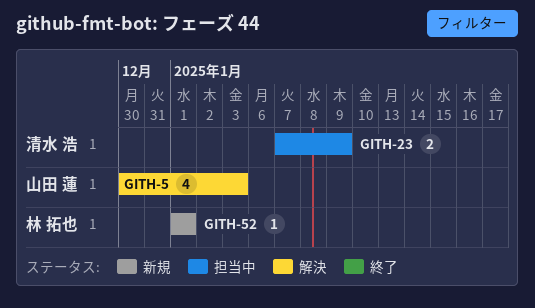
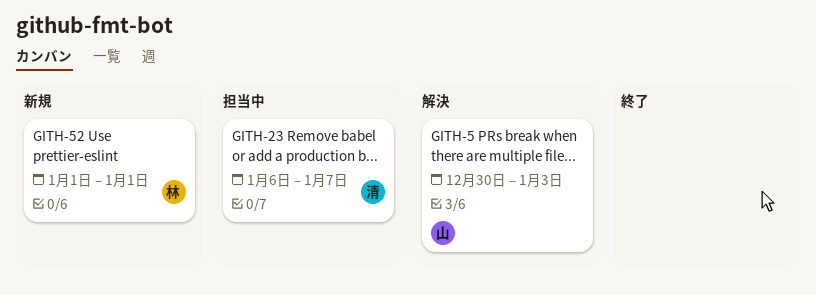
GITH-23, start: Jan 7 -> Jan 6
GITH-23, due: Jan 9 -> Jan 7

